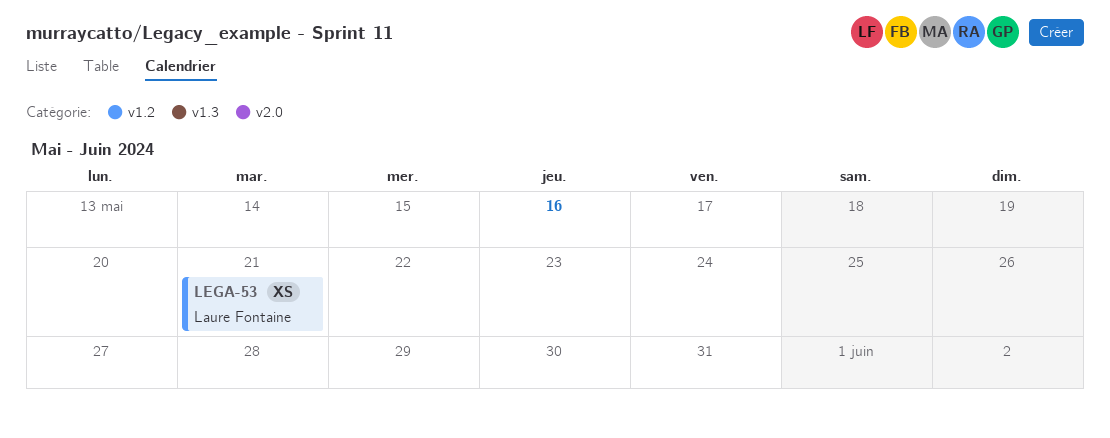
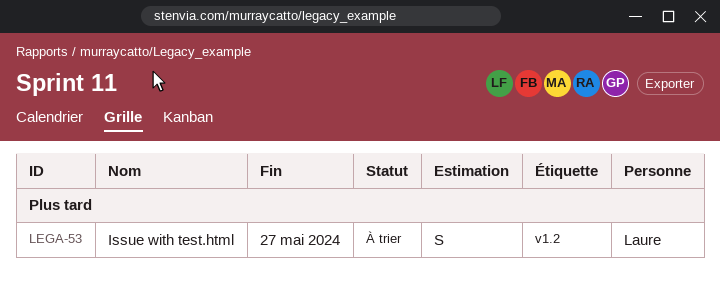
LEGA-53, estimate: XS -> S
LEGA-53, due: May 21 -> May 27

